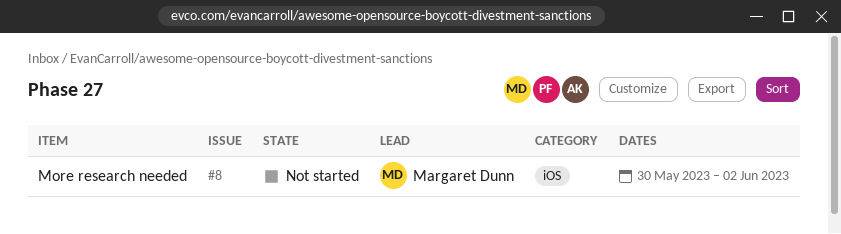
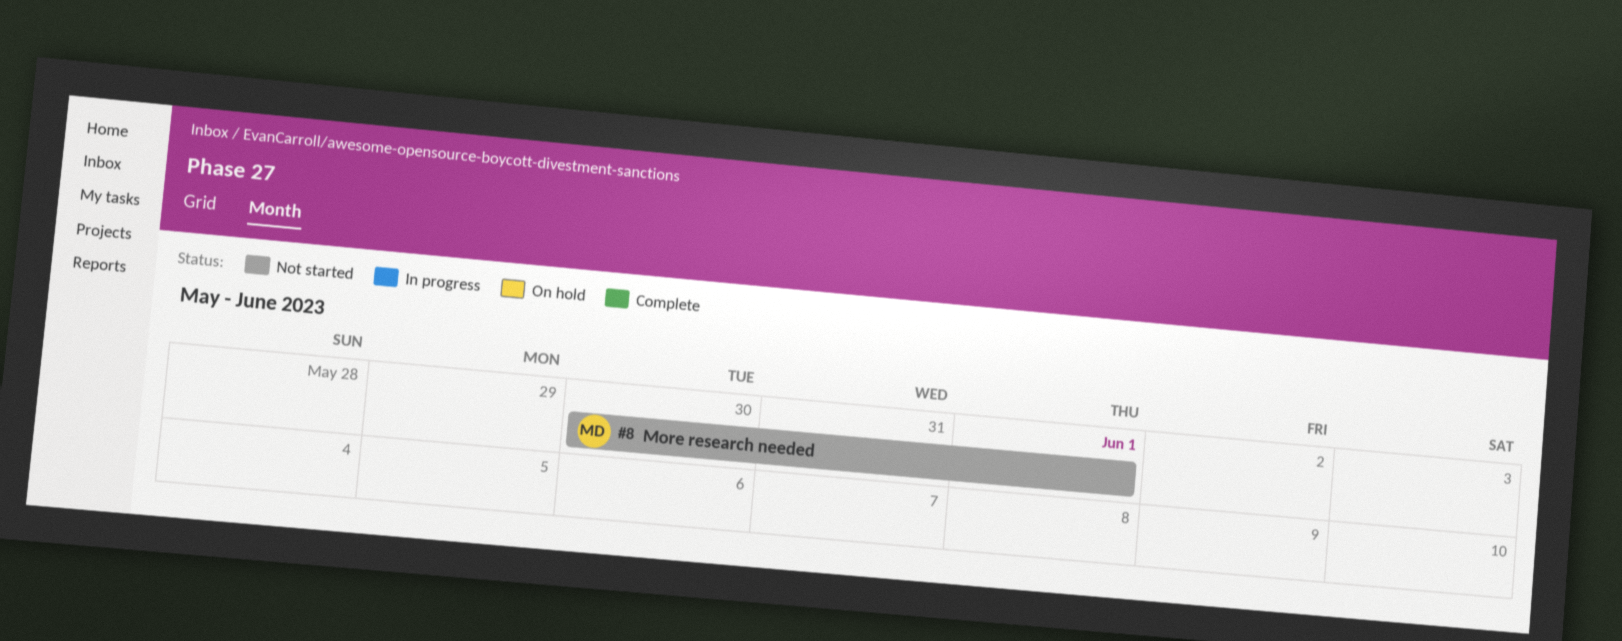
#8, due: Jun 2 -> Jun 1

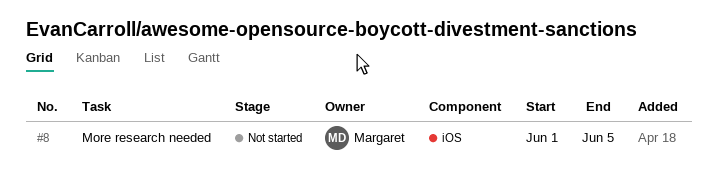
#8, start: May 30 -> Jun 1
#8, due: Jun 1 -> Jun 5

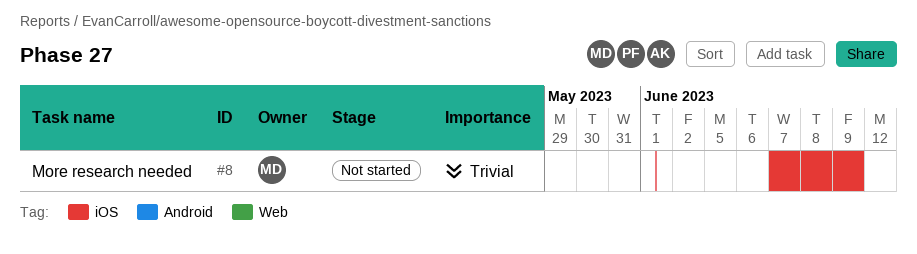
#8, start: Jun 1 -> Jun 7
#8, due: Jun 5 -> Jun 9

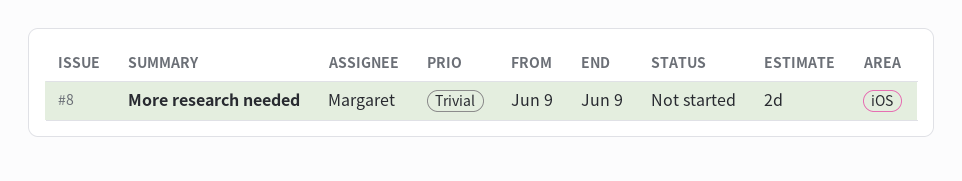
#8, start: Jun 7 -> Jun 9

